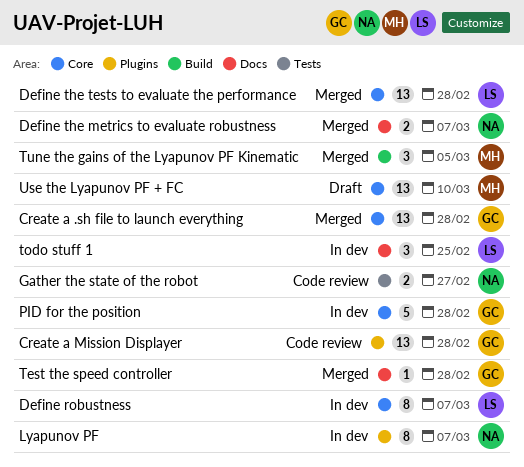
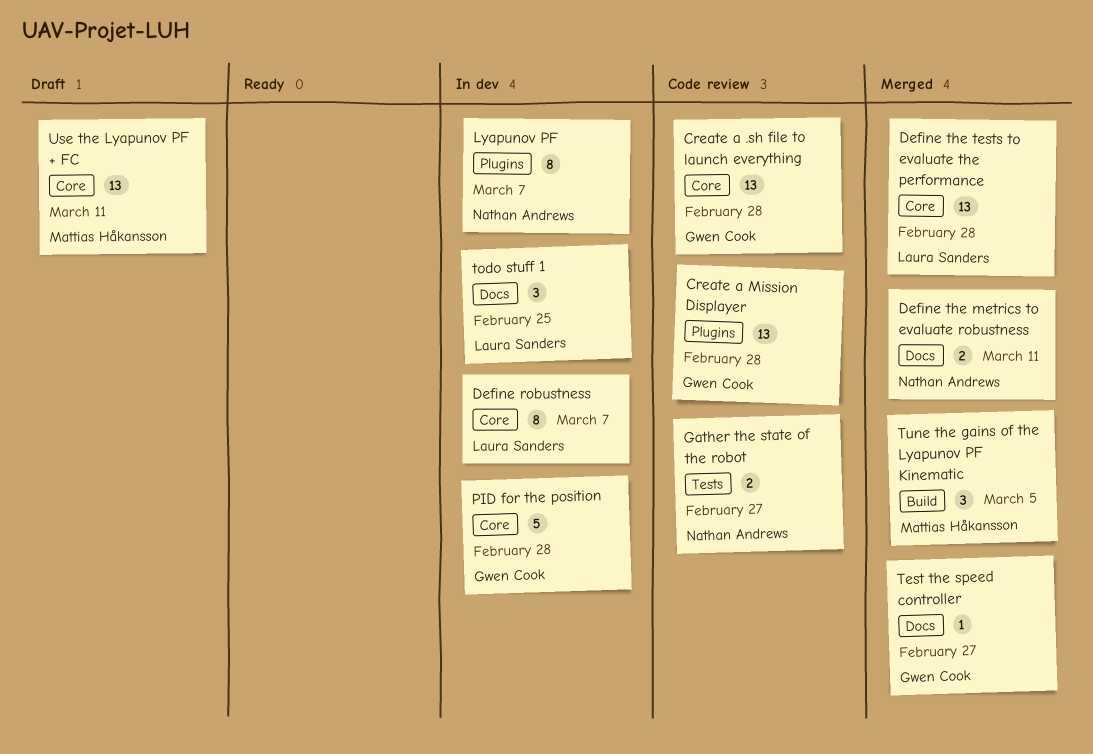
Create a .sh file to launch everything, status: Merged -> Code review
Define the metrics to evaluate robustness, due: Mar 7 -> Mar 11
Test the speed controller, due: Feb 28 -> Feb 27
Use the Lyapunov PF + FC, due: Mar 10 -> Mar 11

